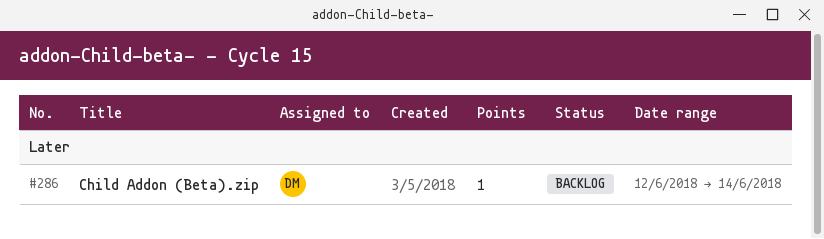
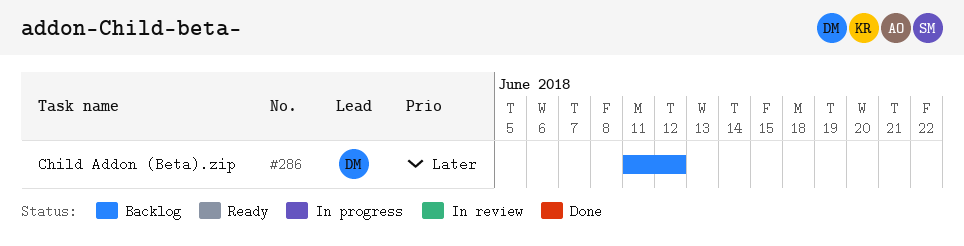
#286, start: Jun 12 -> Jun 11
#286, due: Jun 14 -> Jun 12

